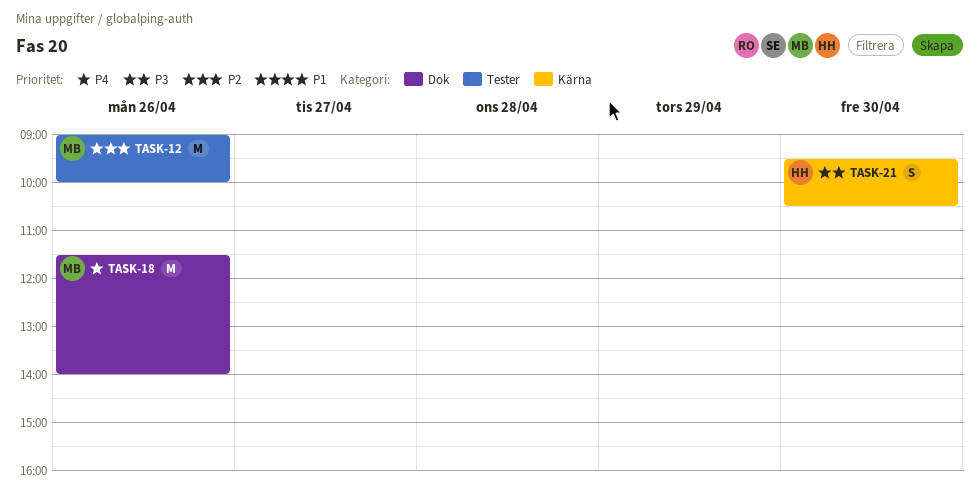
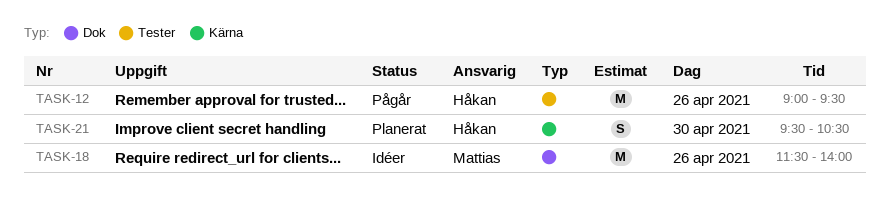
TASK-12, owner: Mattias -> Håkan
TASK-12, ends: 10:00 -> 09:30

